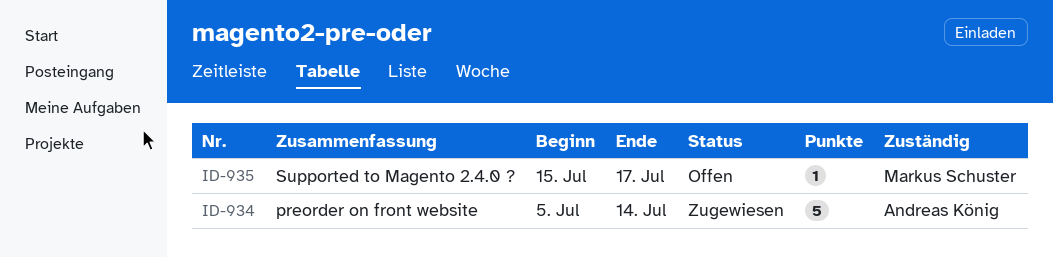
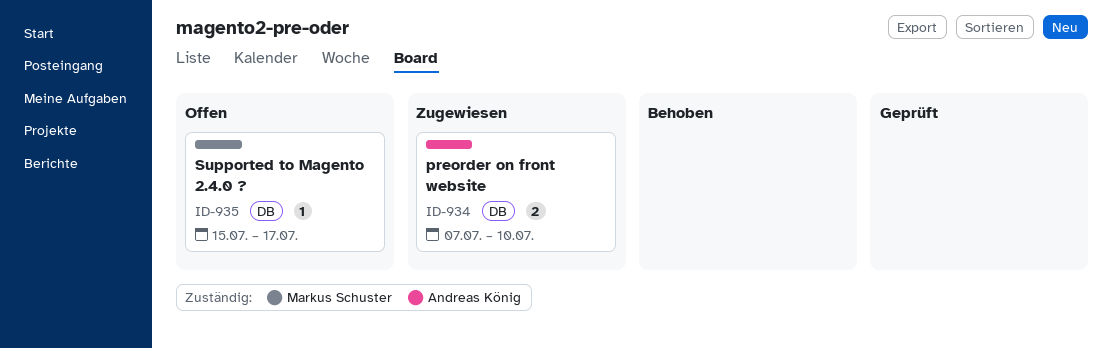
ID-934, estimate: 5 -> 2
ID-934, start: Jul 5 -> Jul 7
ID-934, due: Jul 14 -> Jul 10

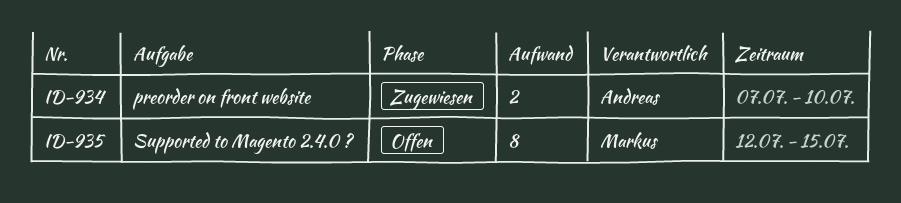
ID-935, estimate: 1 -> 8
ID-935, start: Jul 15 -> Jul 12
ID-935, due: Jul 17 -> Jul 15

